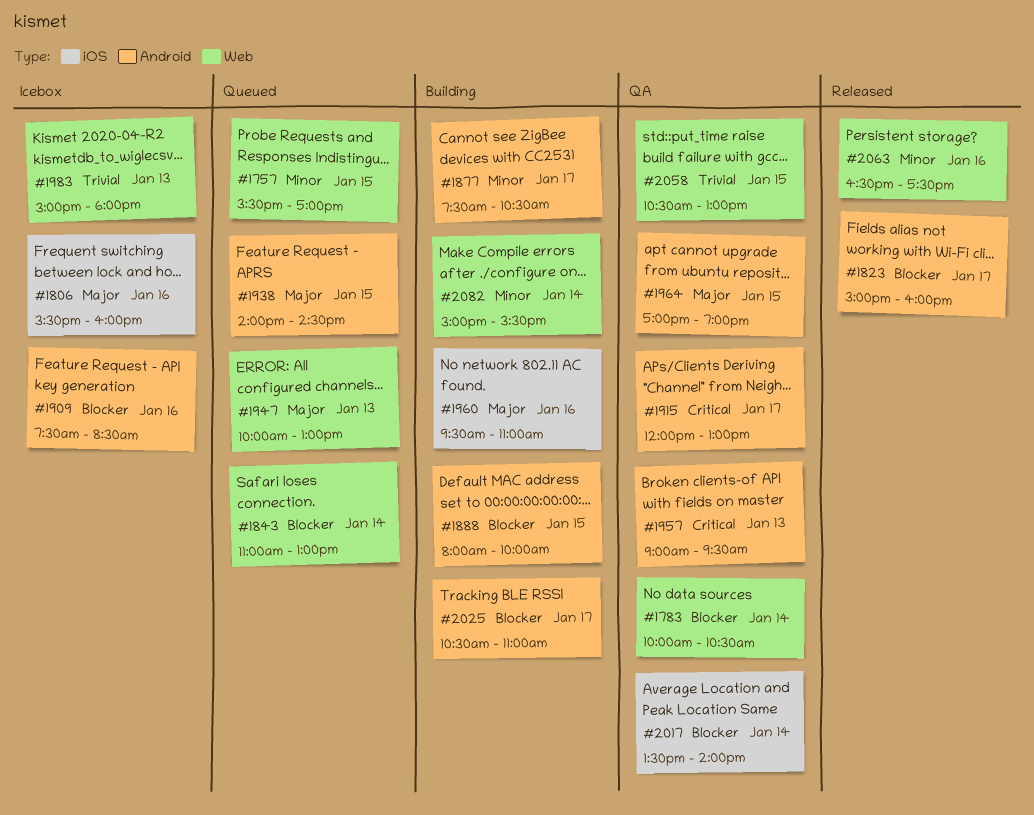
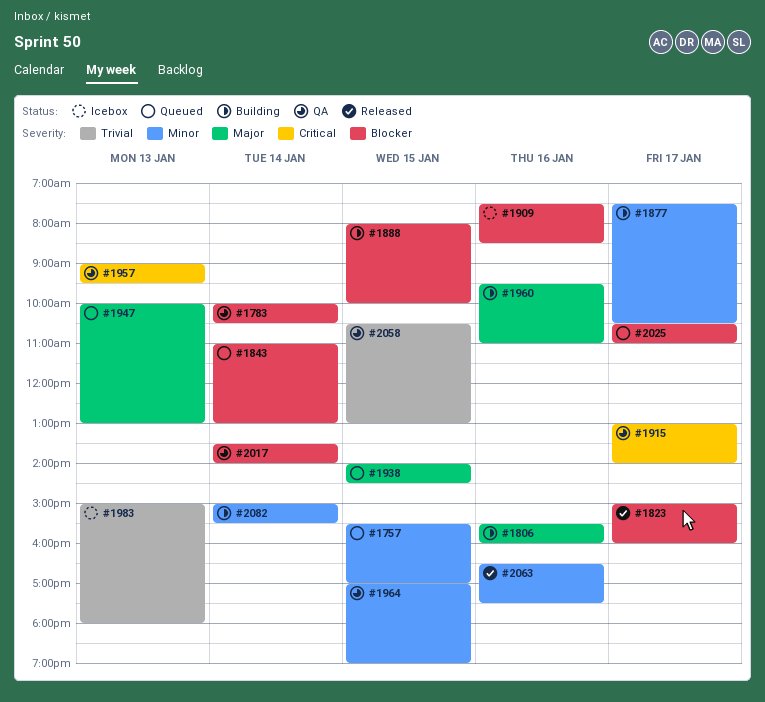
#1806, status: Icebox -> Building
#1915, begins: 12:00 -> 13:00
#1915, ends: 13:00 -> 14:00
#1964, priority: Major -> Minor
#2025, status: Building -> Queued

